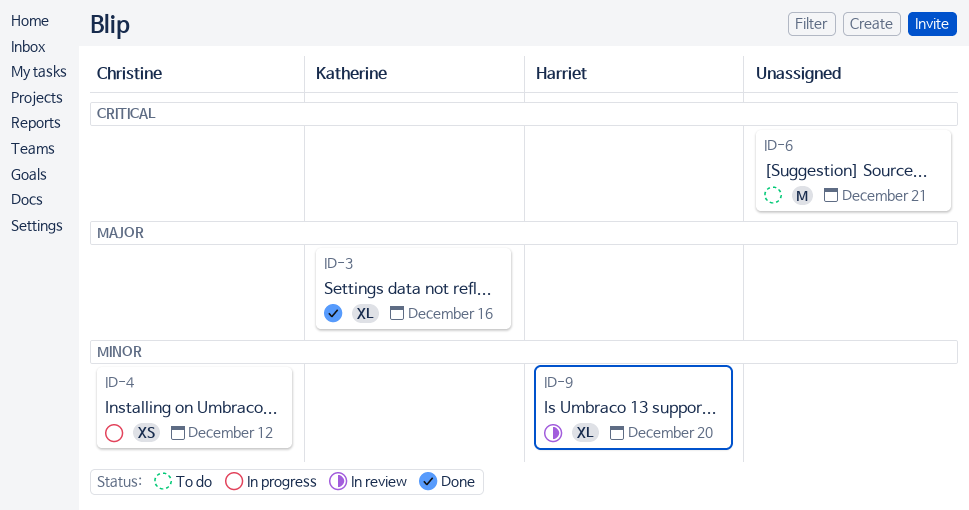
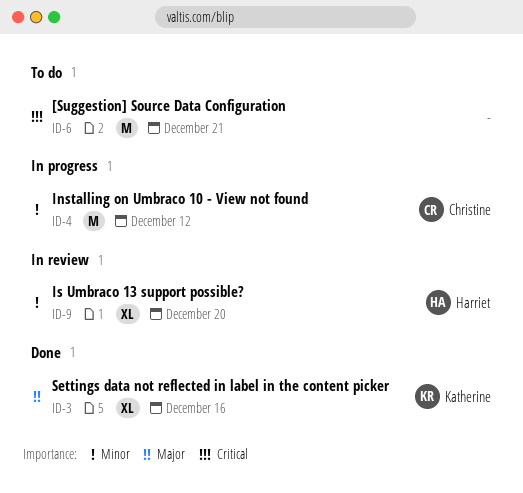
ID-4, estimate: XS -> M

